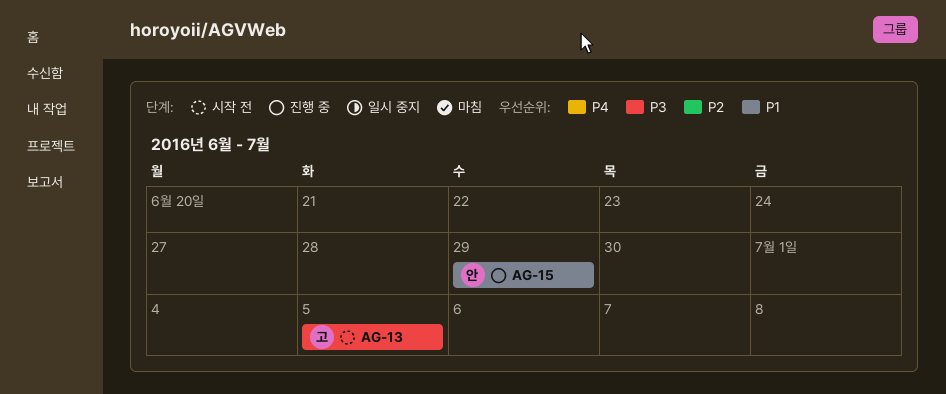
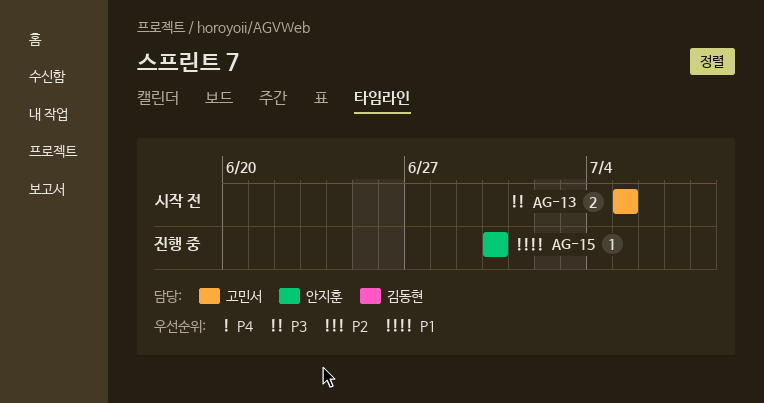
AG-15, start: Jun 29 -> Jun 30
AG-15, due: Jun 29 -> Jun 30

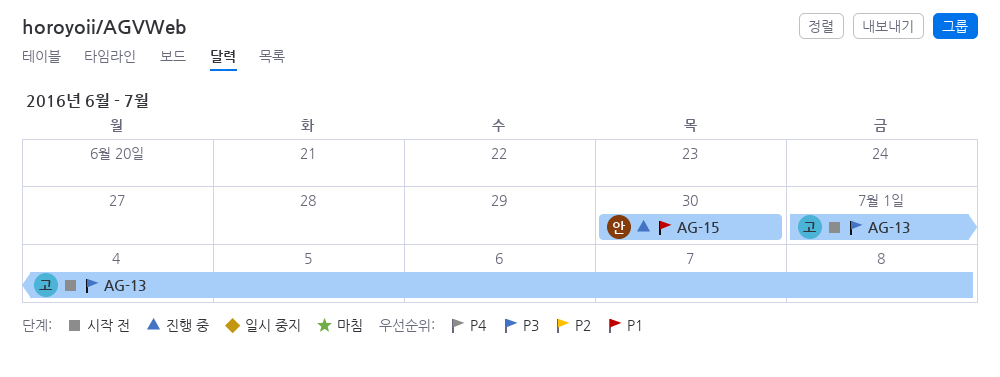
AG-13, start: Jul 5 -> Jul 1
AG-13, due: Jul 5 -> Jul 8

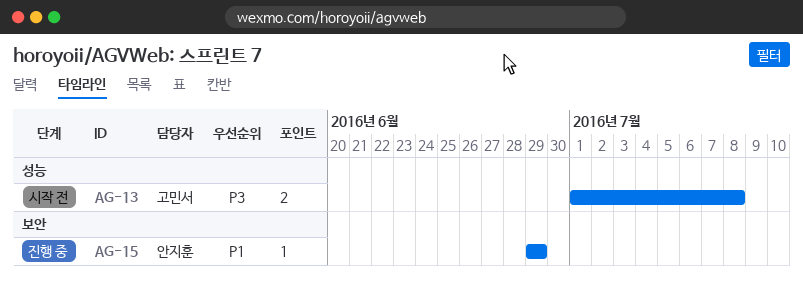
AG-15, start: Jun 30 -> Jun 29
AG-15, due: Jun 30 -> Jun 29

